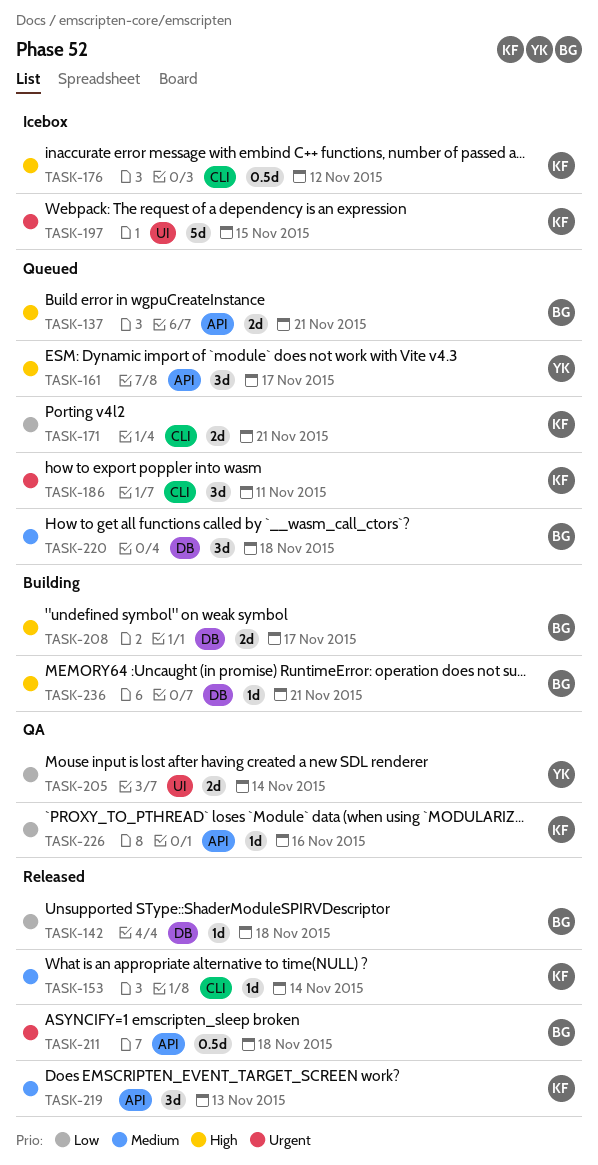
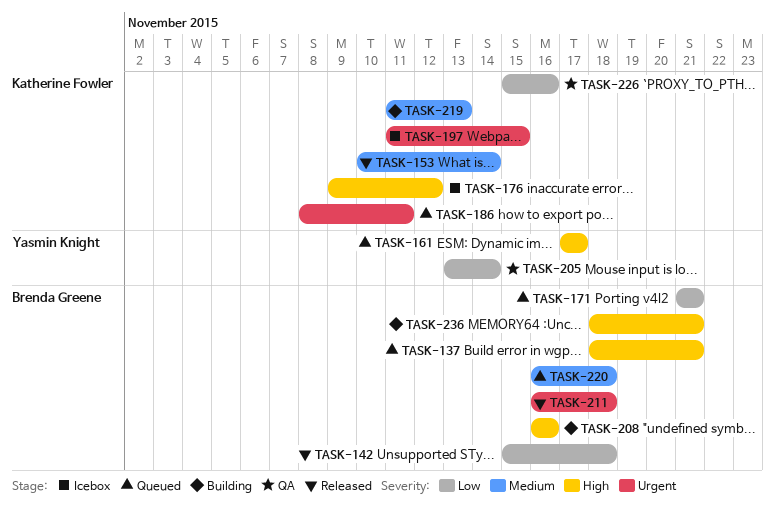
TASK-171, owner: Katherine Fowler -> Brenda Greene
TASK-208, due: Nov 17 -> Nov 16
TASK-219, status: Released -> Building

